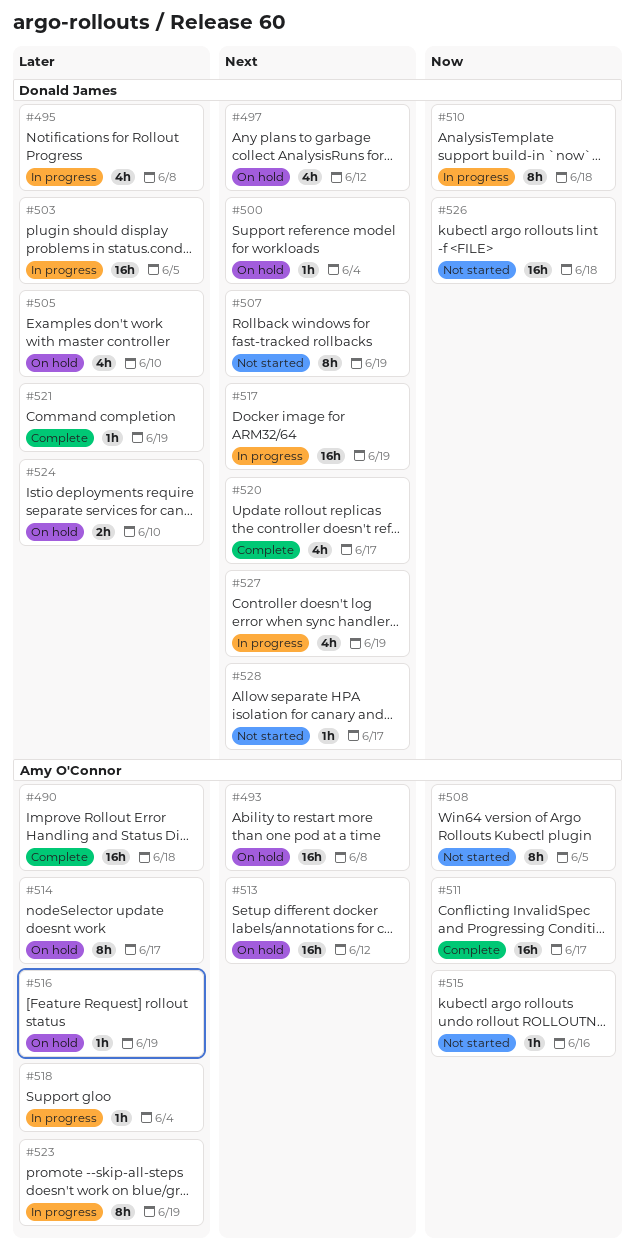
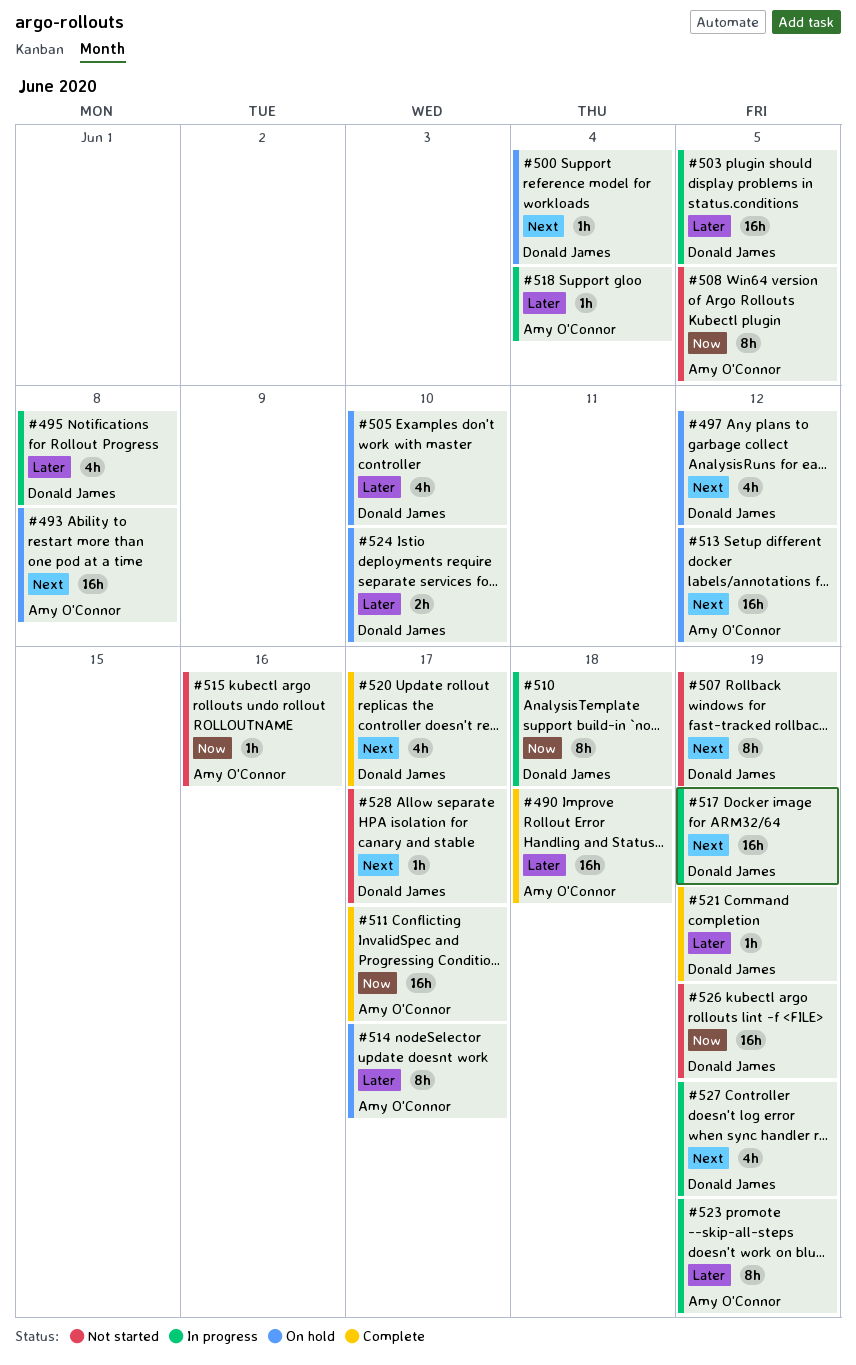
#516: present -> none
#526, due: Jun 18 -> Jun 19

